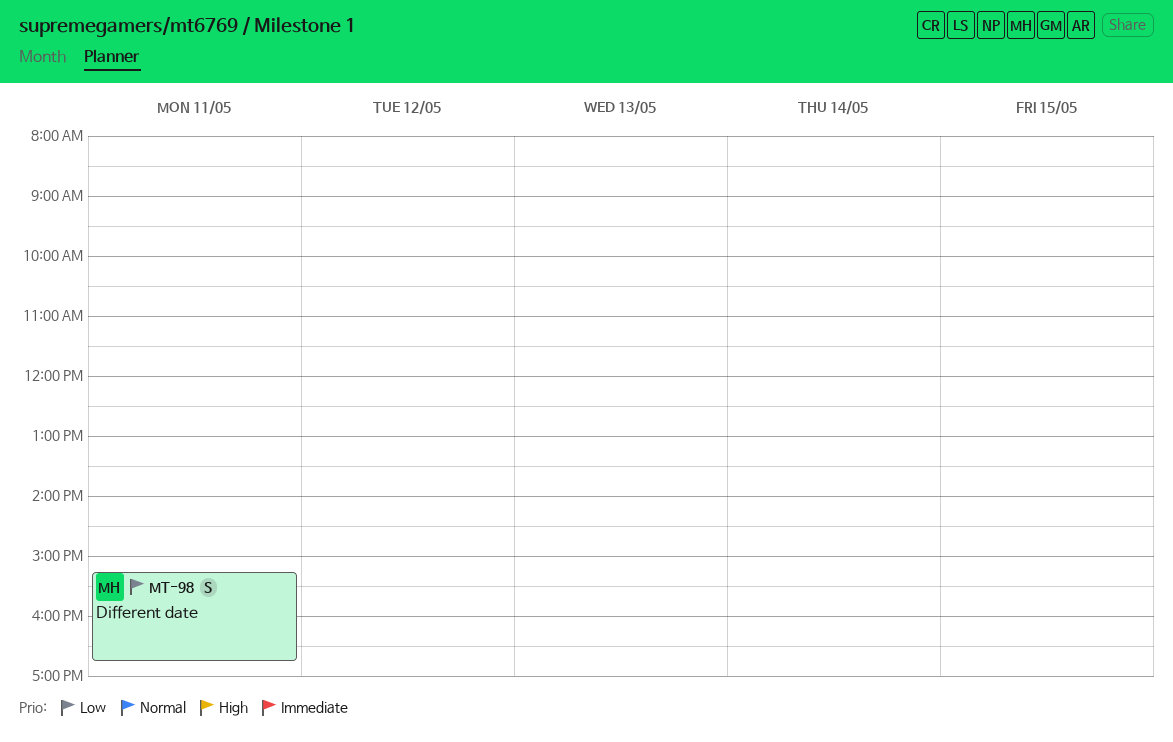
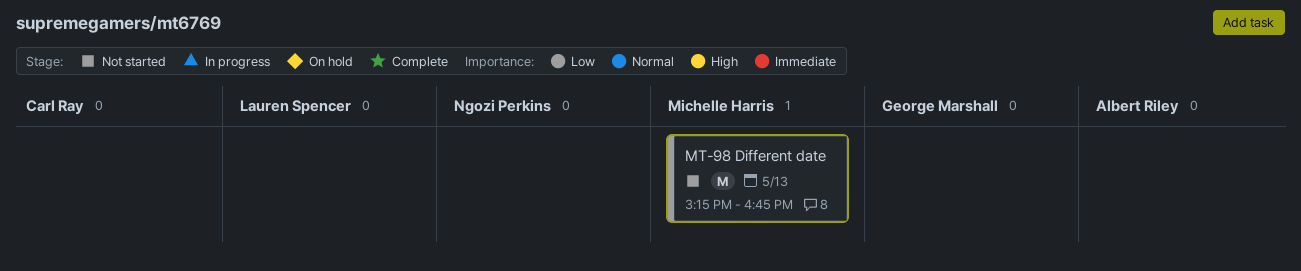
MT-98, estimate: S -> M
MT-98, day: May 11 -> May 13

